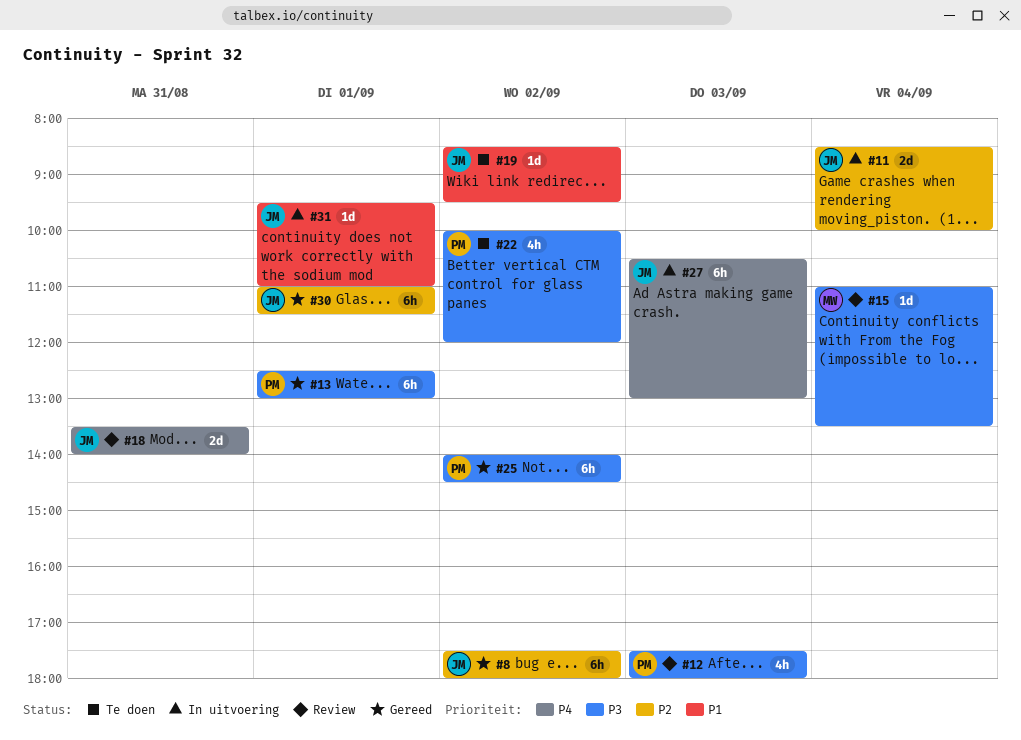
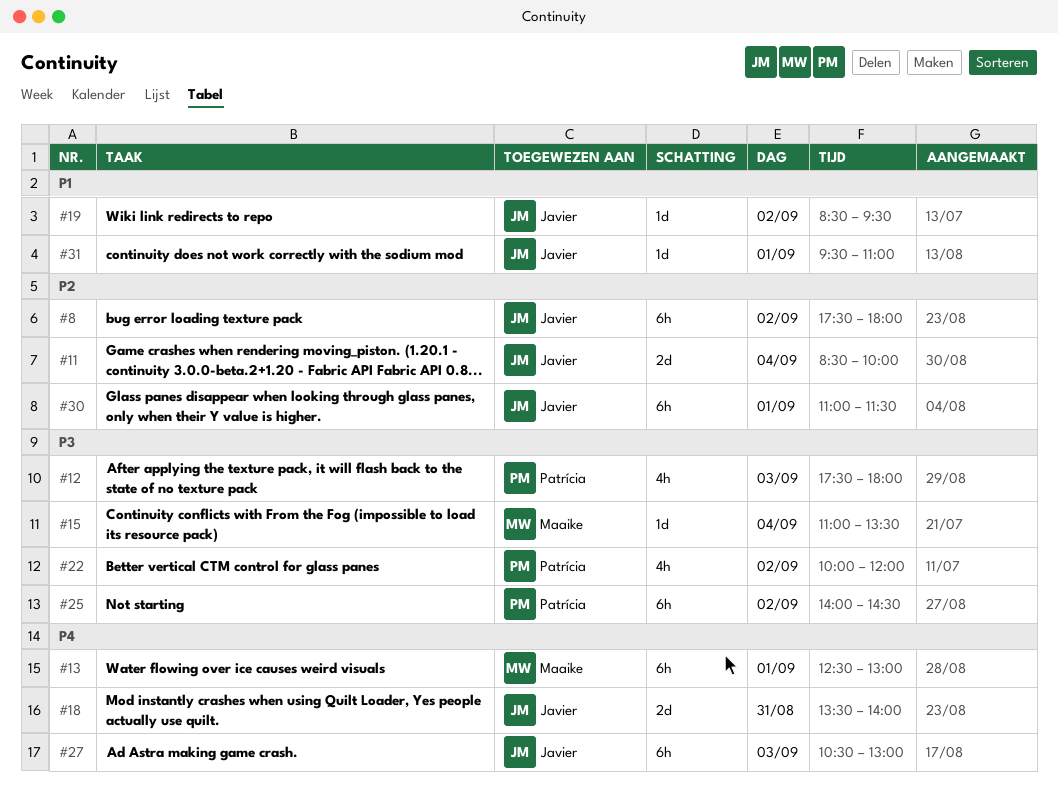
#13, owner: Patrícia -> Maaike
#13, priority: P3 -> P4

